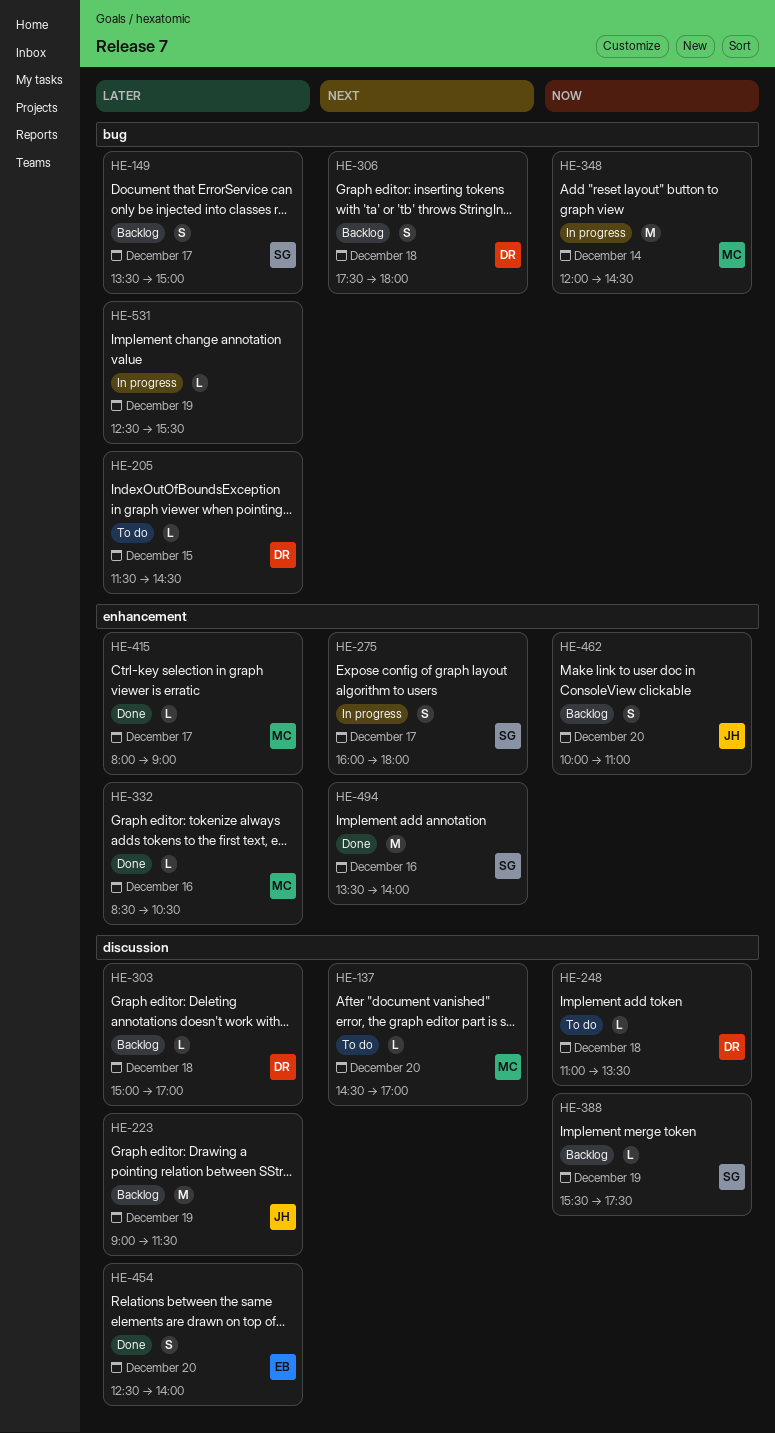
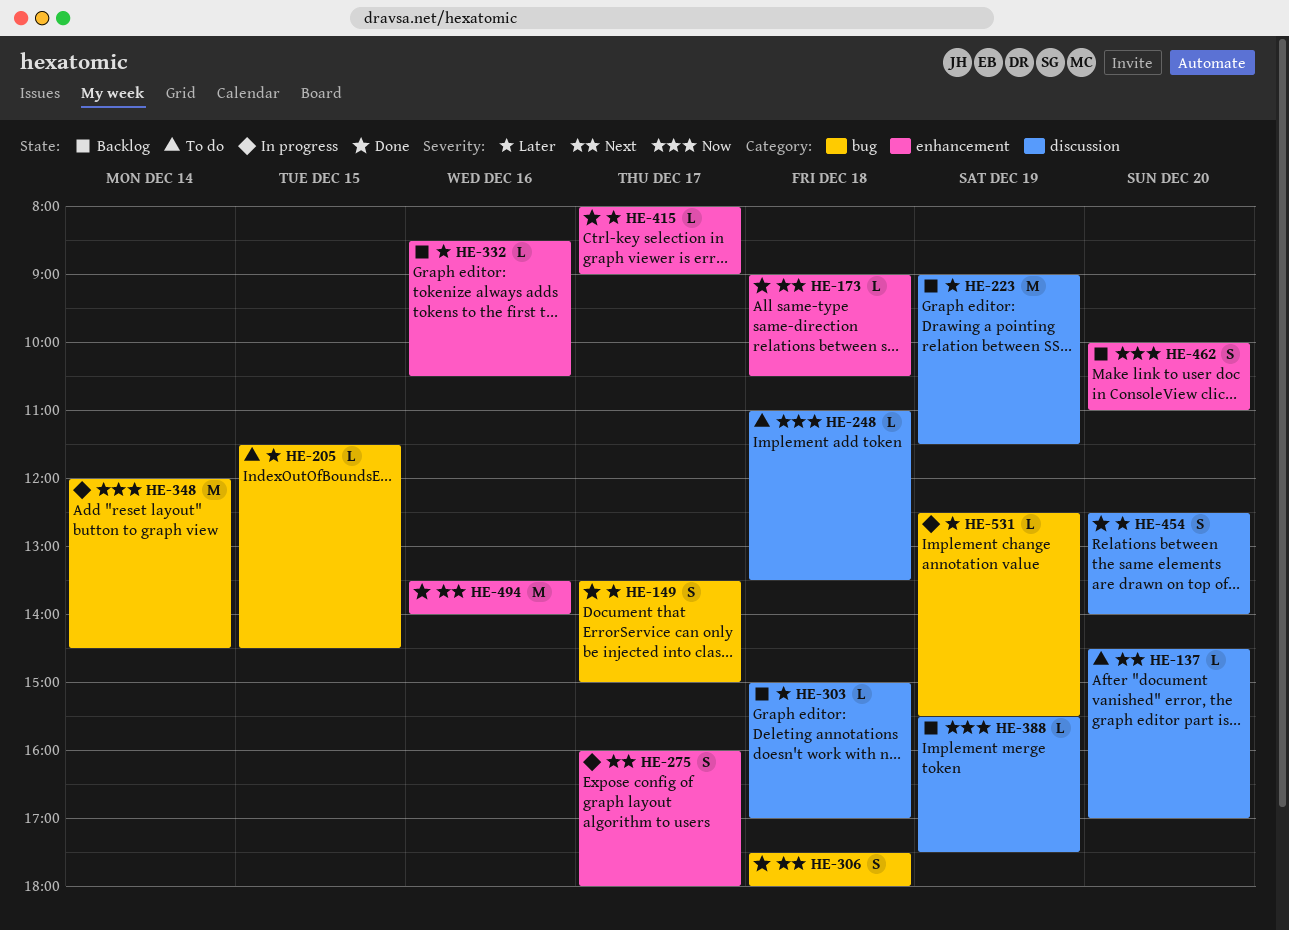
HE-149, status: Backlog -> Done
HE-173: none -> present
HE-306, status: Backlog -> Done
HE-332, status: Done -> Backlog

